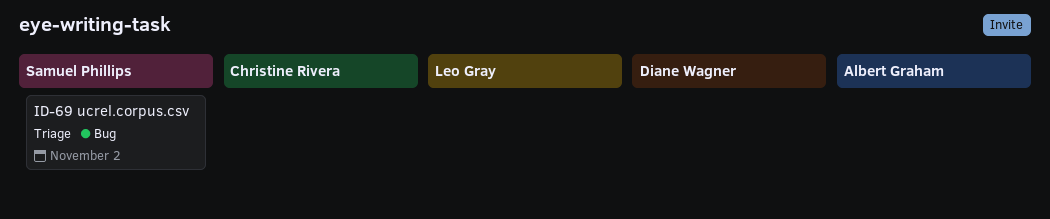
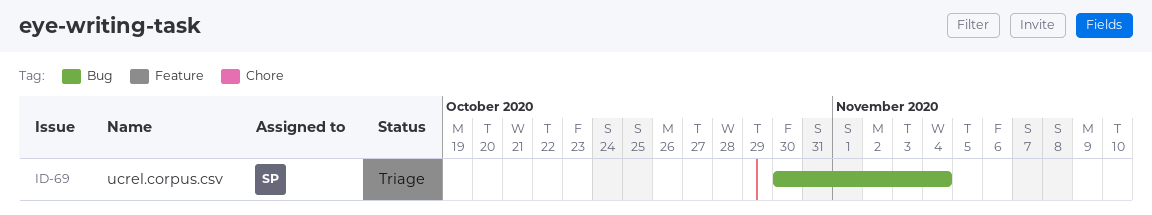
ID-69, due: Nov 2 -> Nov 4

